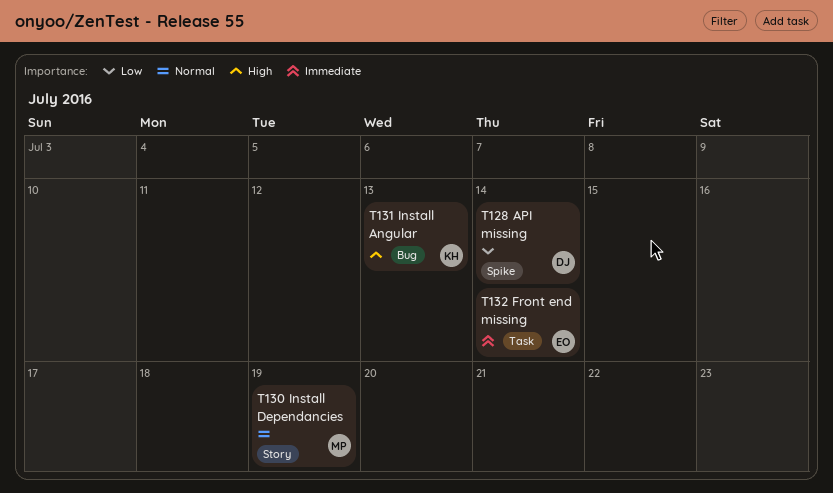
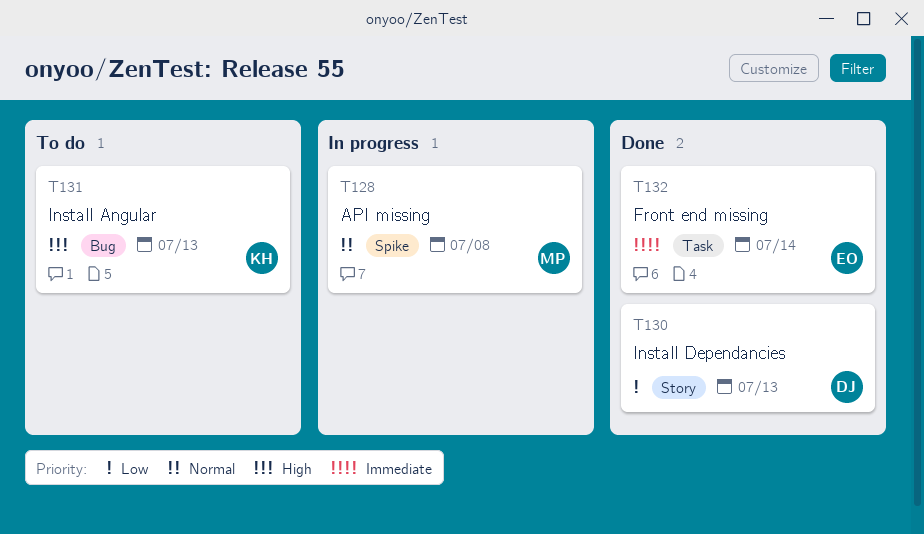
T128, owner: DJ -> MP
T128, priority: Low -> Normal
T128, due: Jul 14 -> Jul 8
T130, owner: MP -> DJ
T130, priority: Normal -> Low
T130, due: Jul 19 -> Jul 13

